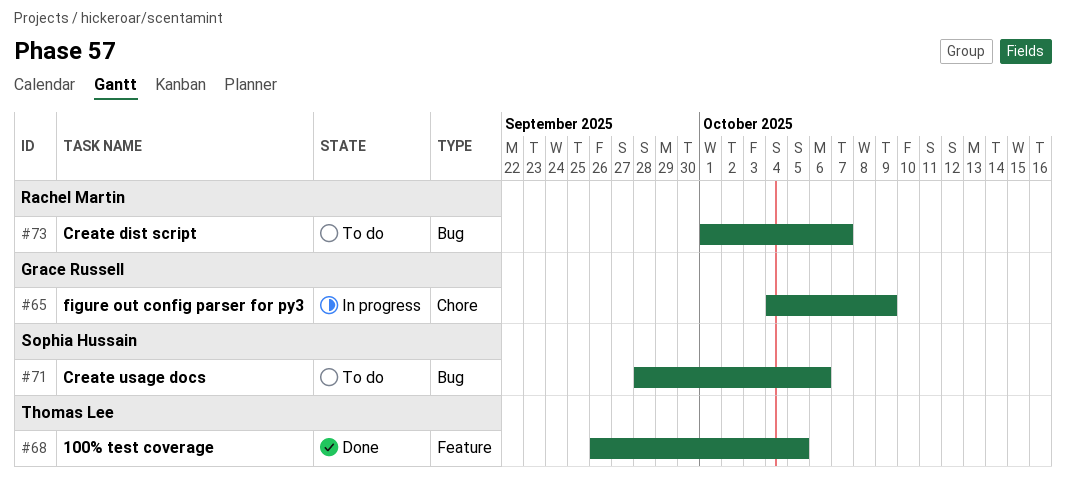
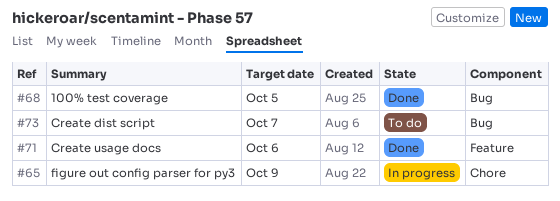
#68, label: Feature -> Bug
#71, status: To do -> Done
#71, label: Bug -> Feature

